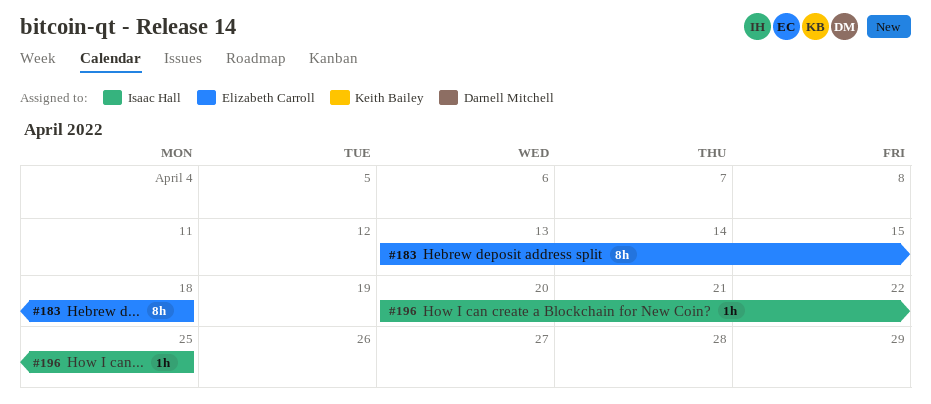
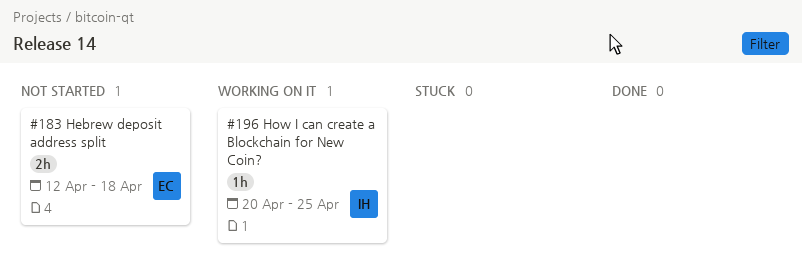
#183, estimate: 8h -> 2h
#183, start: Apr 13 -> Apr 12

